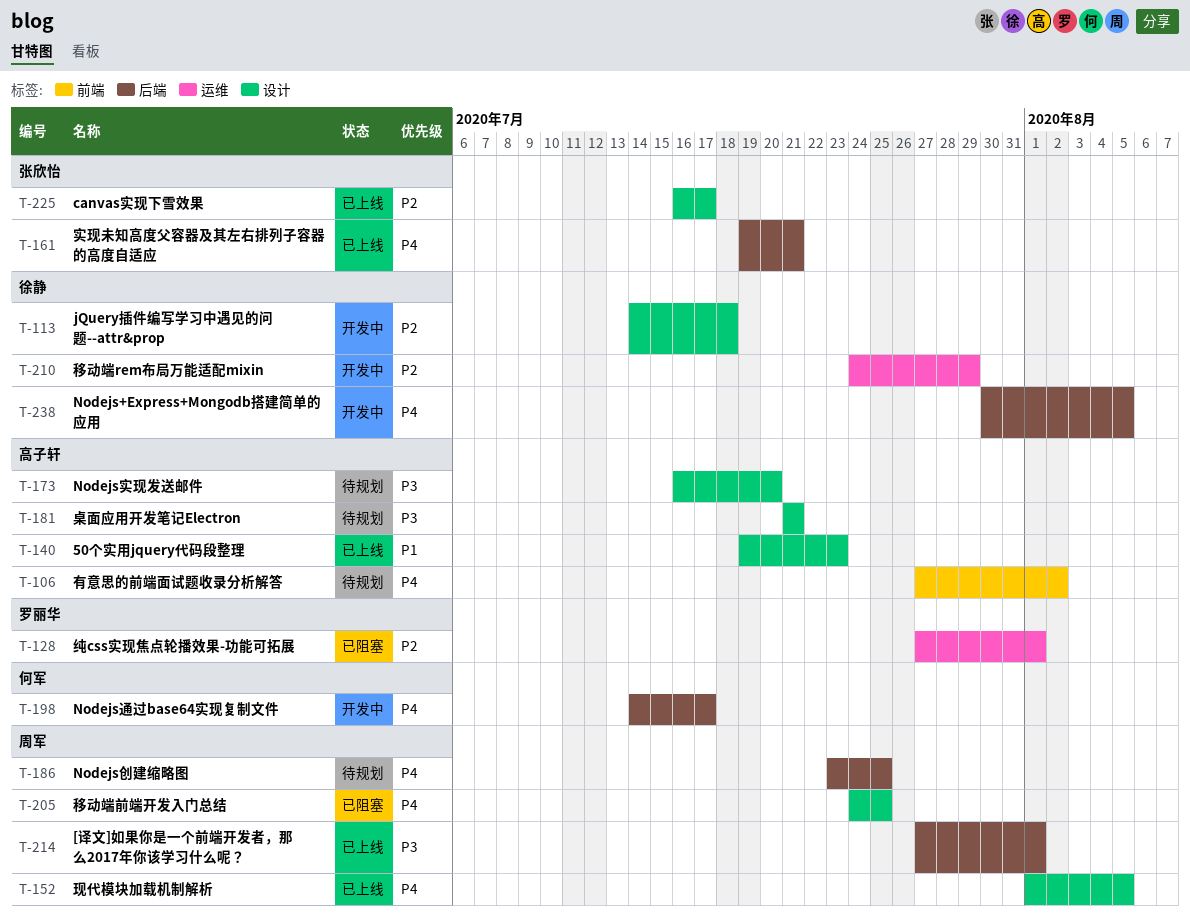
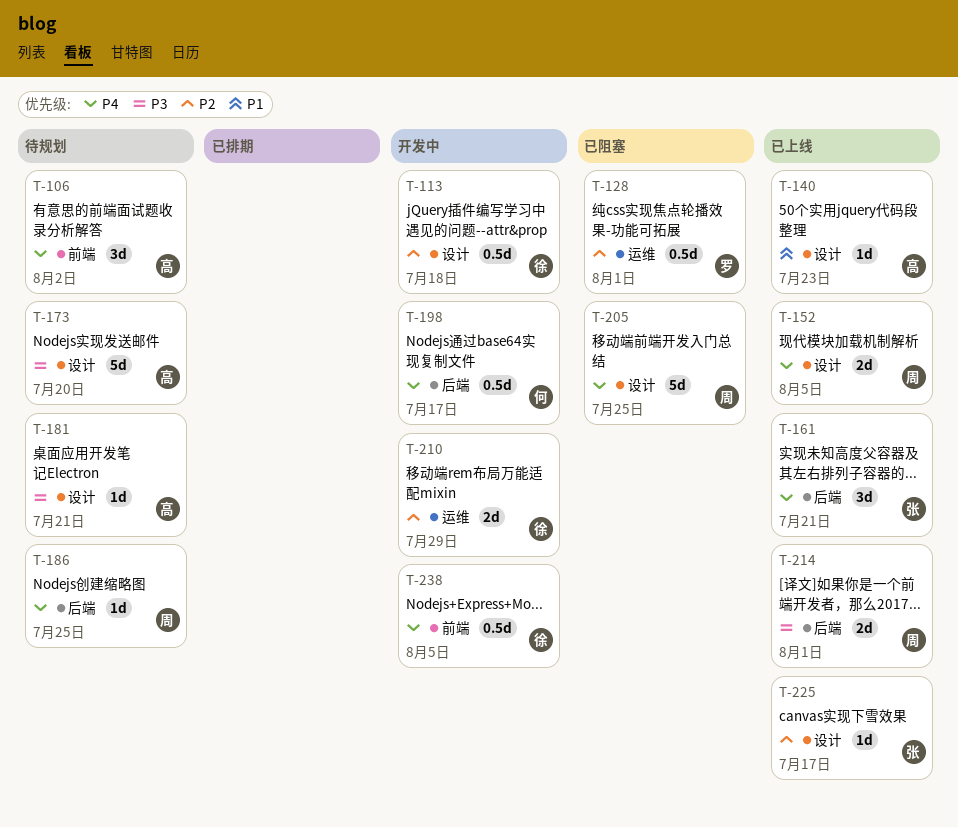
T-238, label: 后端 -> 前端

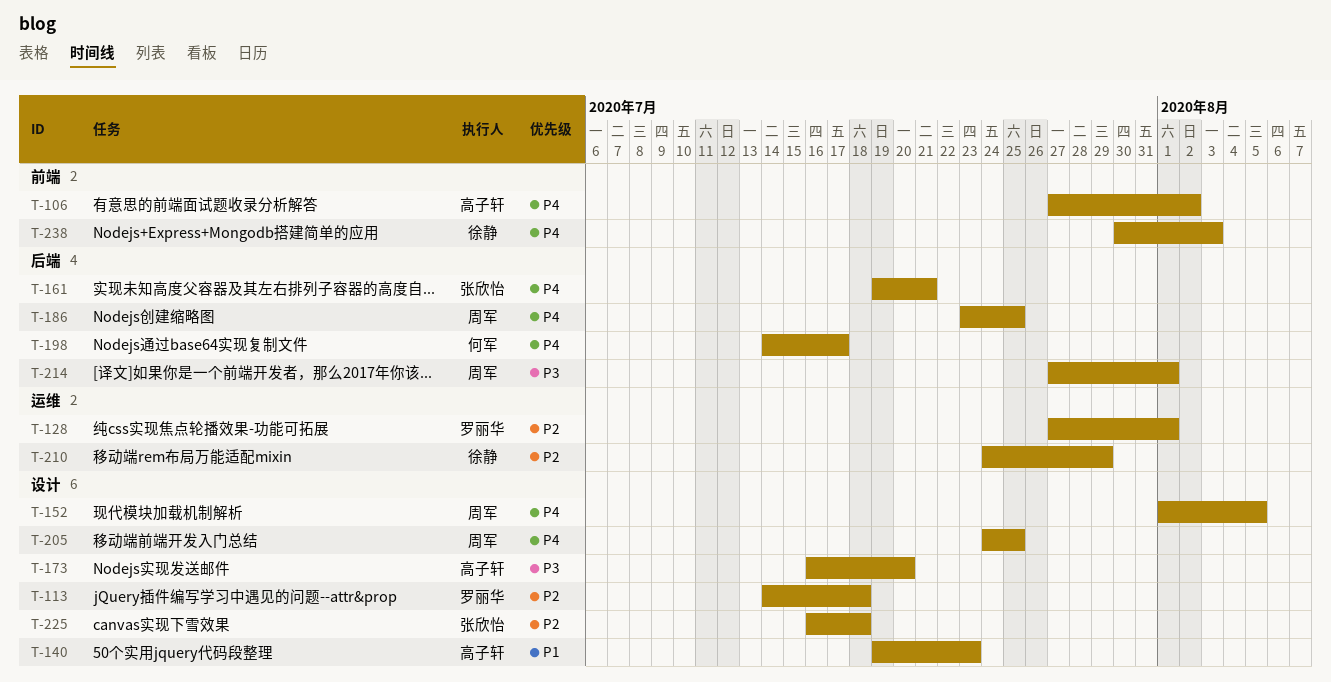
T-113, owner: 徐静 -> 罗丽华
T-181: present -> none
T-225, due: Jul 17 -> Jul 18
T-238, due: Aug 5 -> Aug 3

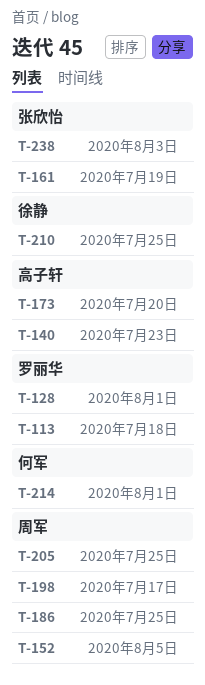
T-106: present -> none
T-161, due: Jul 21 -> Jul 19
T-198, owner: 何军 -> 周军
T-210, due: Jul 29 -> Jul 25
T-214, owner: 周军 -> 何军
T-225: present -> none
T-238, owner: 徐静 -> 张欣怡

